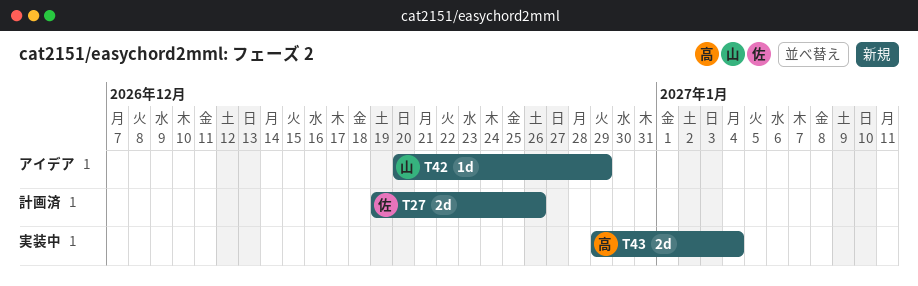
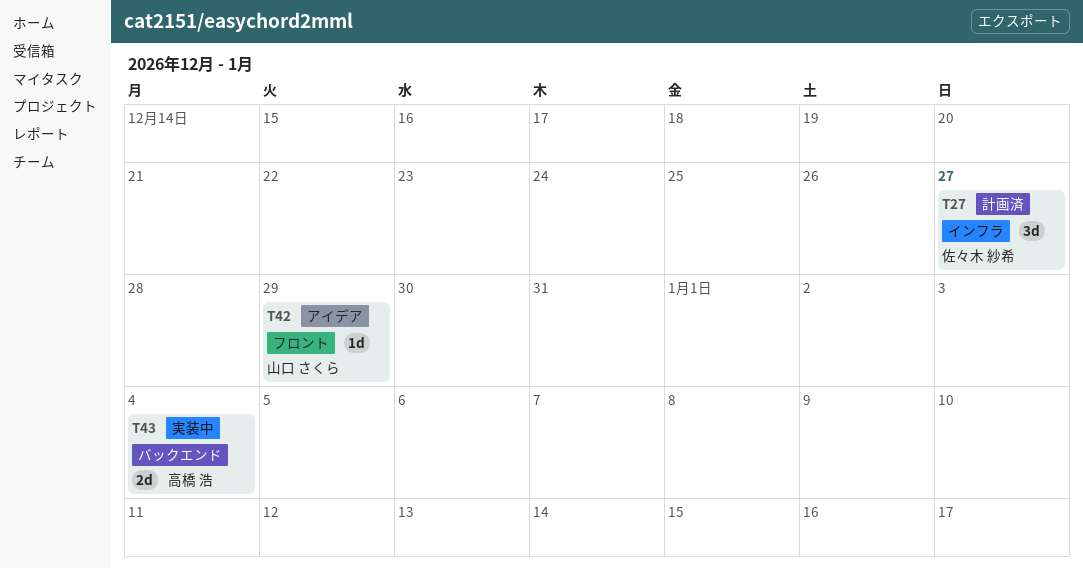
T27, estimate: 2d -> 3d
T27, due: Dec 26 -> Dec 27

